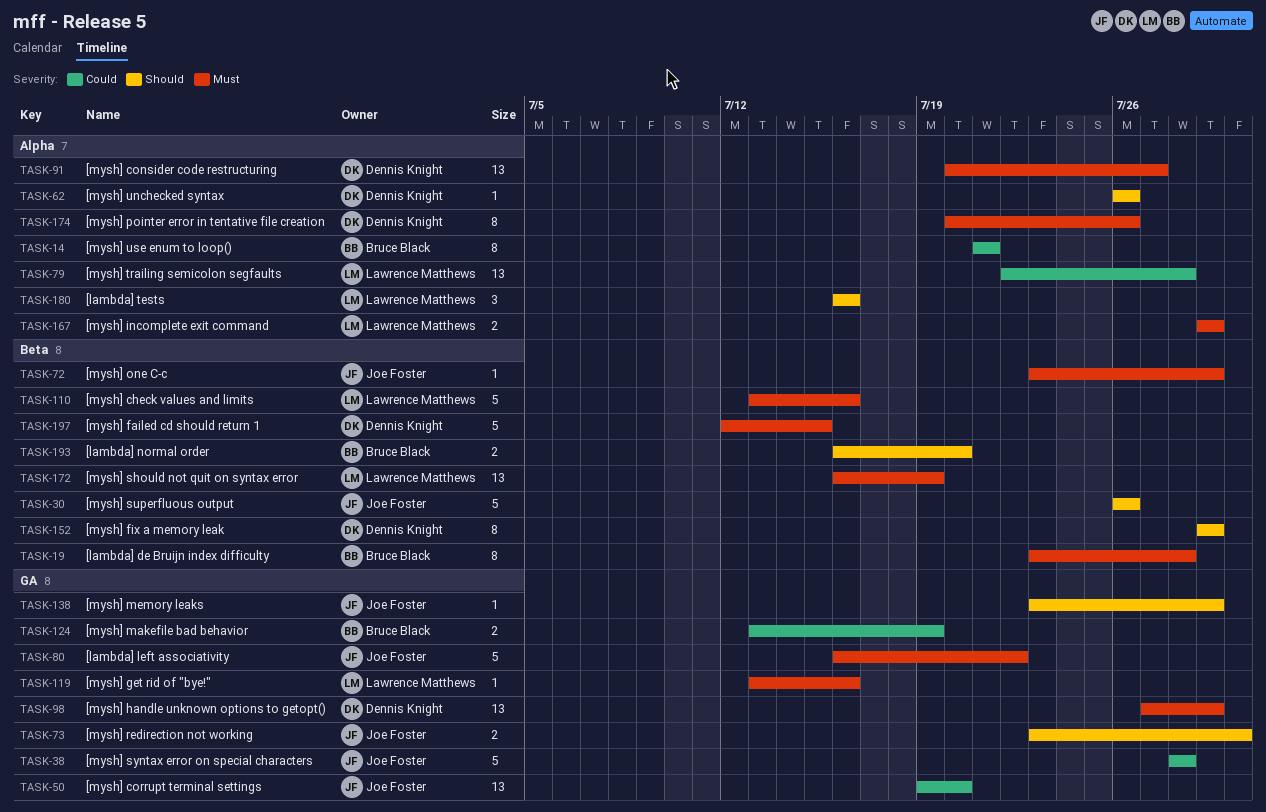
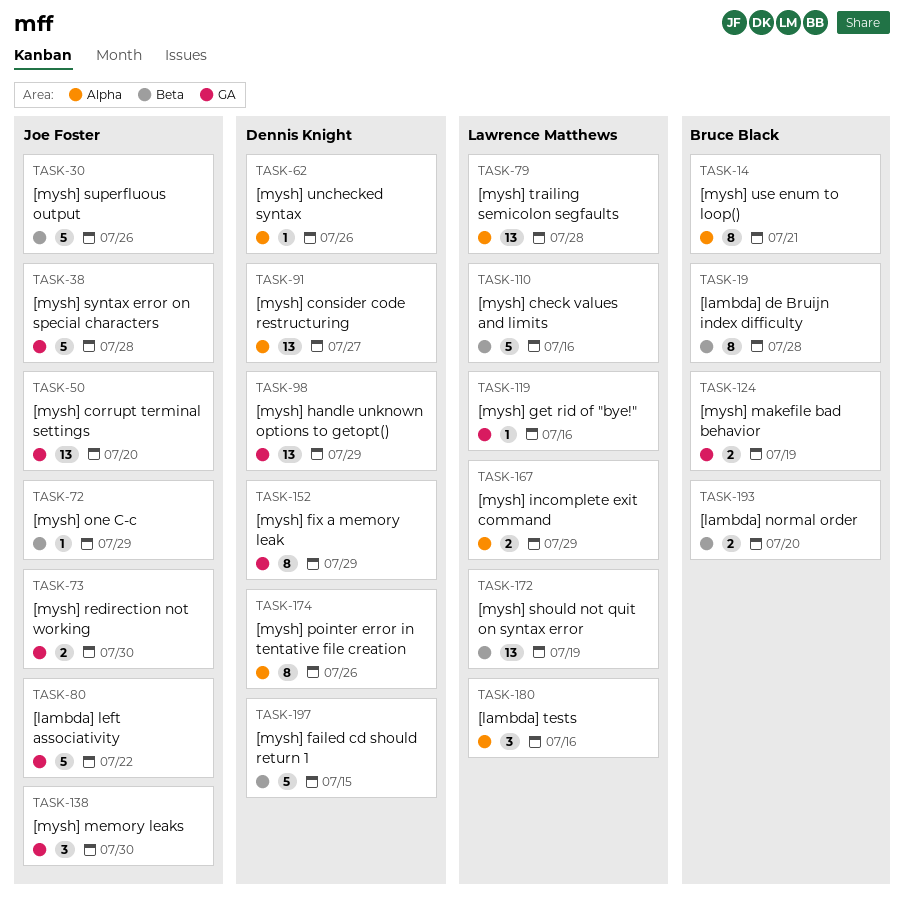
TASK-138, estimate: 1 -> 3
TASK-138, due: Jul 29 -> Jul 30
TASK-152, label: Beta -> GA

